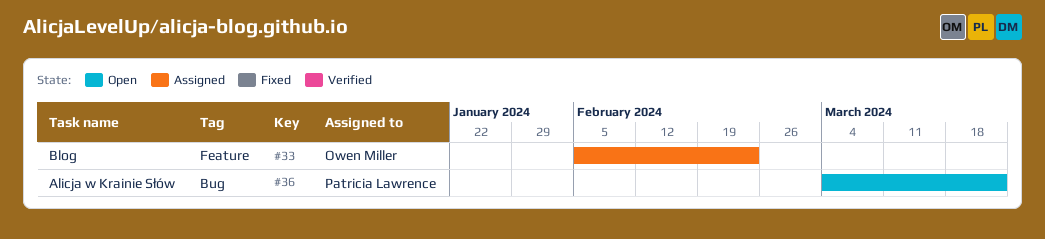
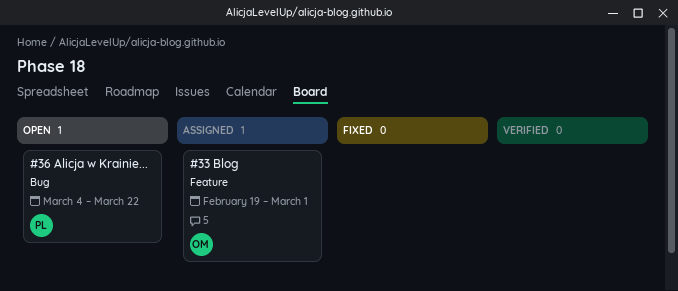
#33, start: Feb 5 -> Feb 19
#33, due: Feb 23 -> Mar 1

